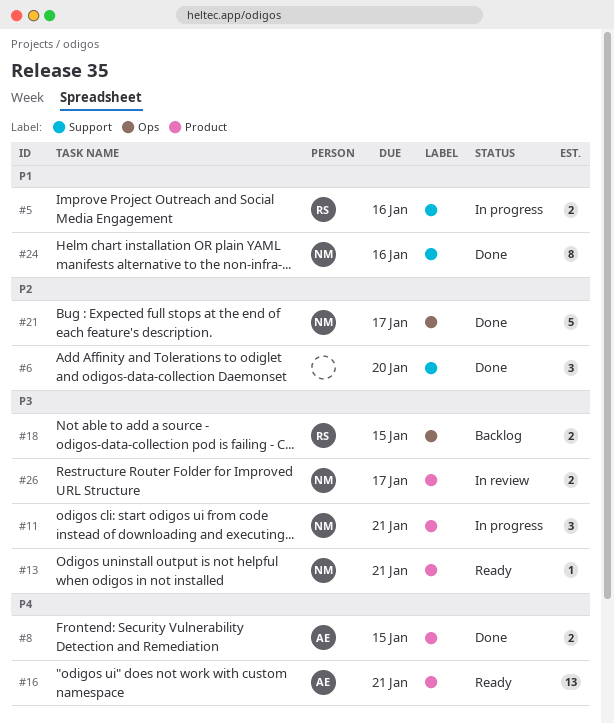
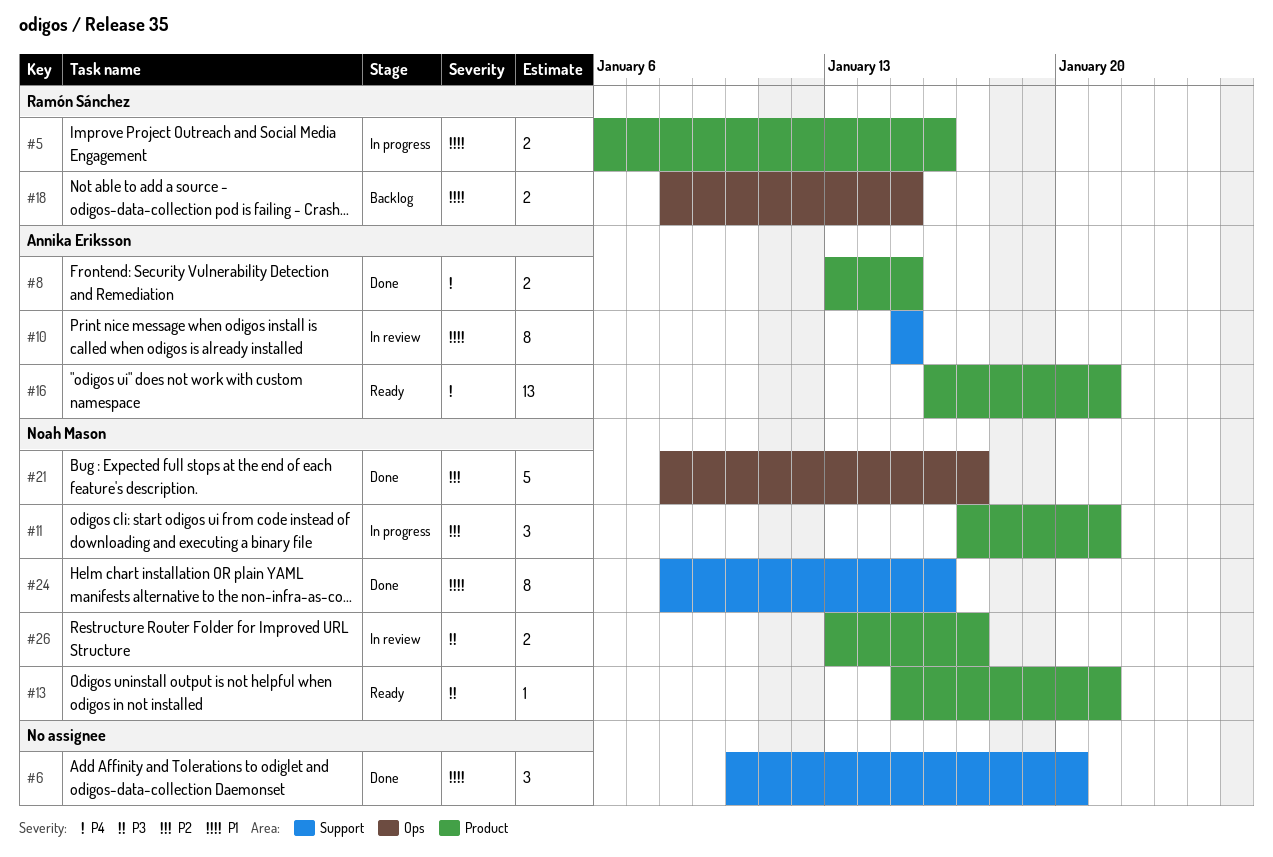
#5, label: Support -> Product
#6, priority: P2 -> P1
#10: none -> present
#11, priority: P3 -> P2
#18, priority: P3 -> P1

